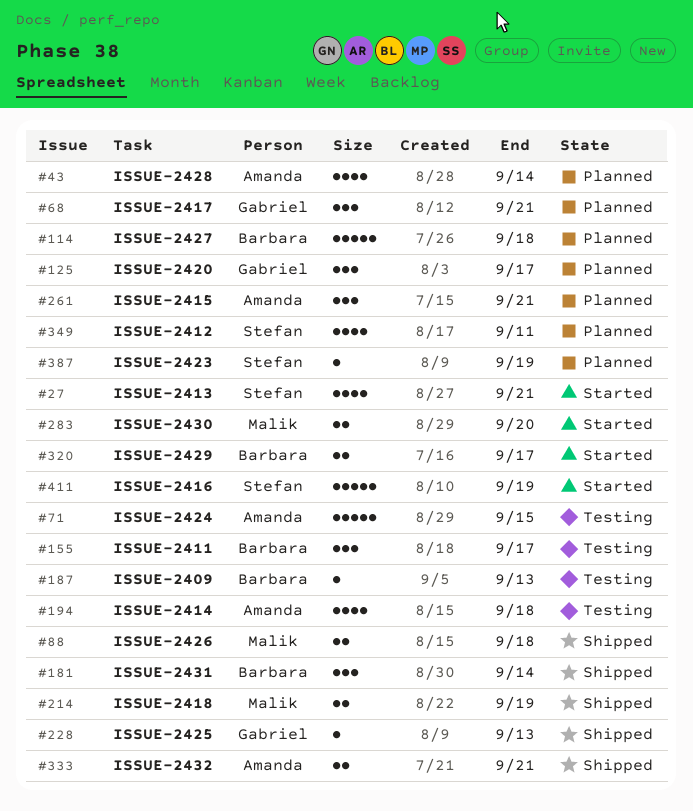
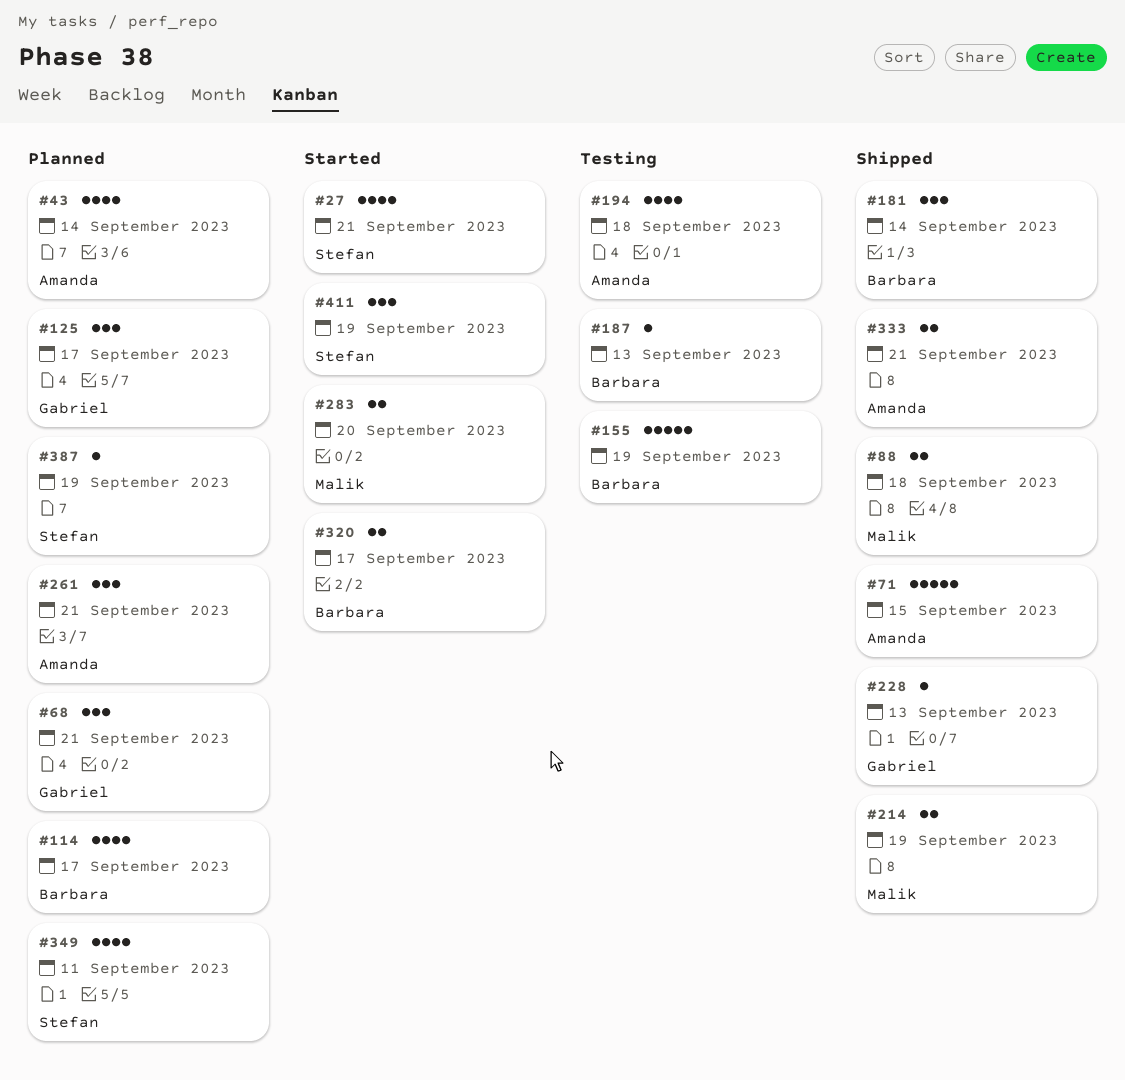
#71, status: Testing -> Shipped
#114, estimate: 5 -> 4
#114, due: Sep 18 -> Sep 17
#155, estimate: 3 -> 5
#155, due: Sep 17 -> Sep 19
#411, estimate: 5 -> 3

